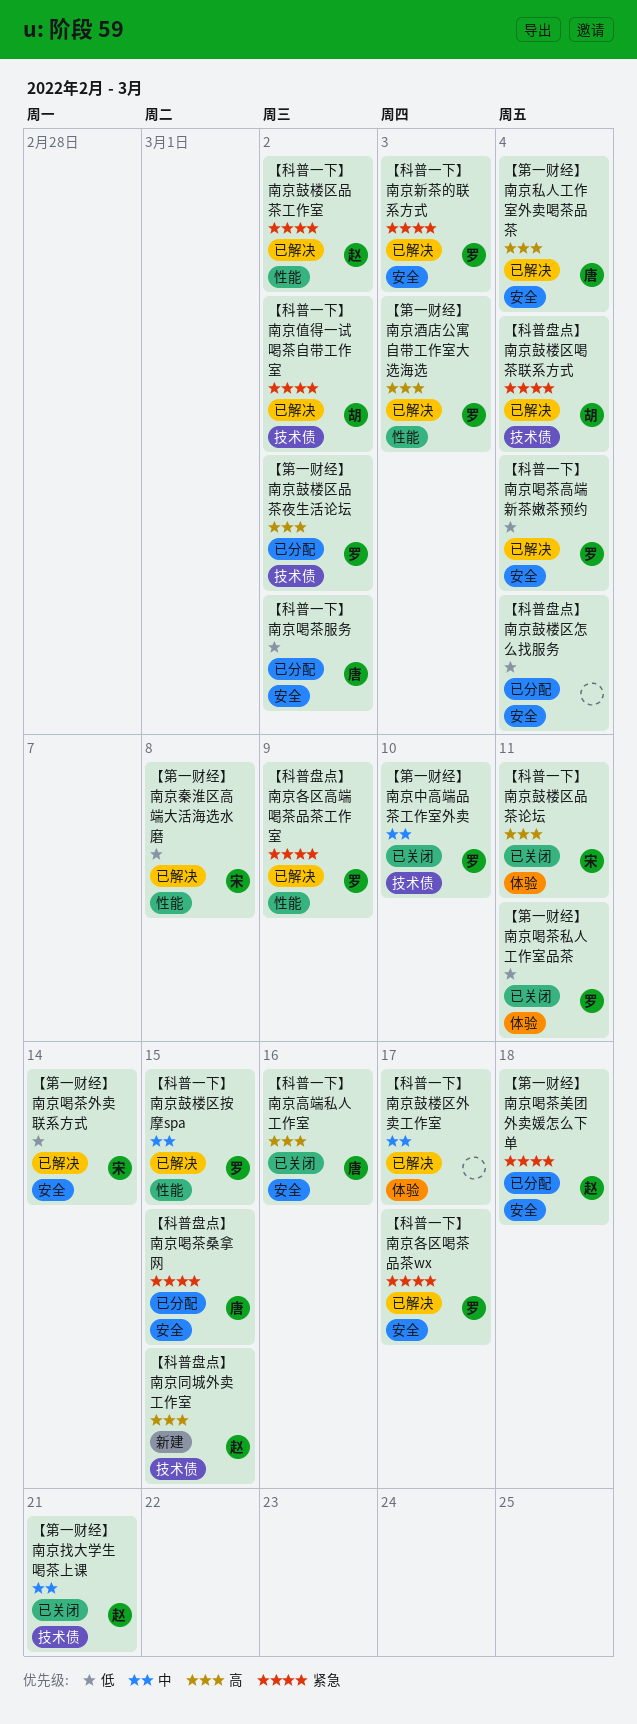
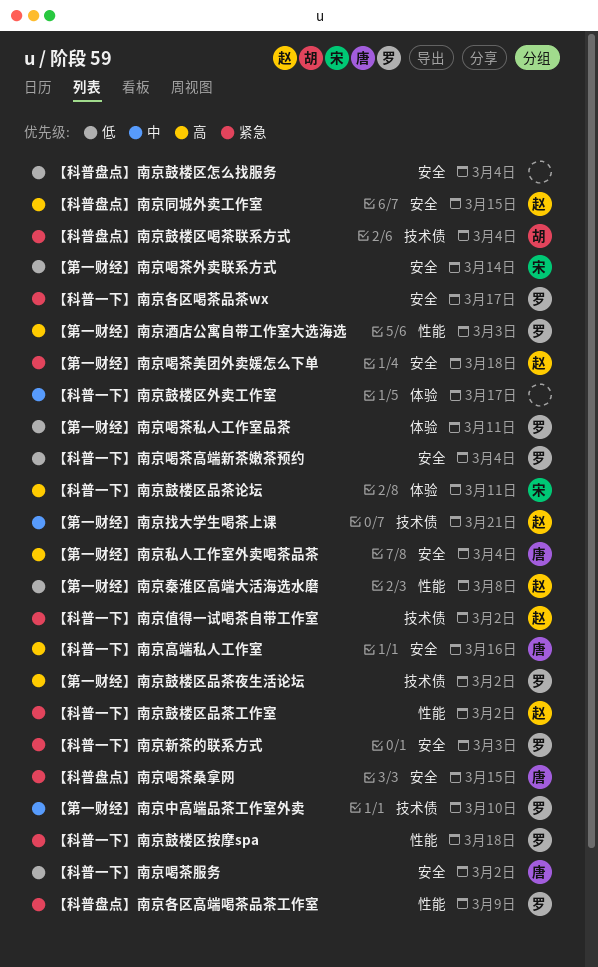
【科普一下】南京值得一试喝茶自带工作室, owner: 胡 -> 赵
【科普一下】南京鼓楼区按摩spa, priority: 中 -> 紧急
【科普一下】南京鼓楼区按摩spa, due: Mar 15 -> Mar 18
【科普盘点】南京同城外卖工作室, label: 技术债 -> 安全
【第一财经】南京秦淮区高端大活海选水磨, owner: 宋 -> 赵

